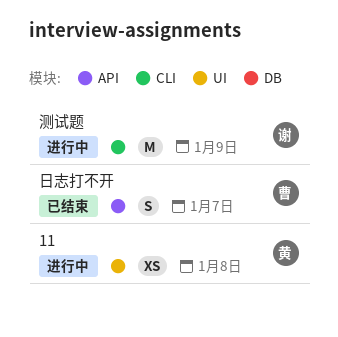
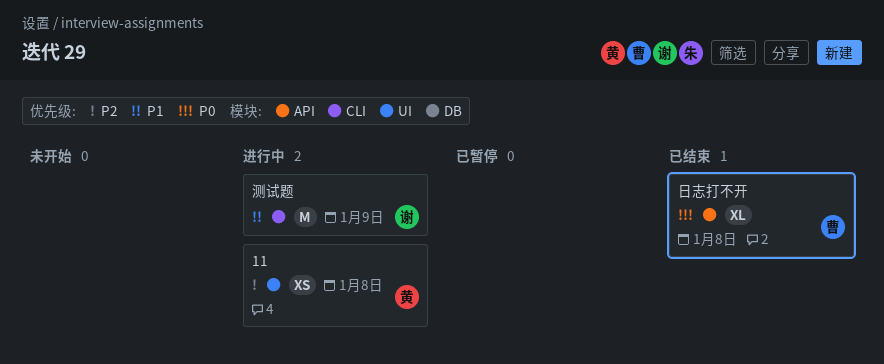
日志打不开, estimate: S -> XL
日志打不开, due: Jan 7 -> Jan 8

